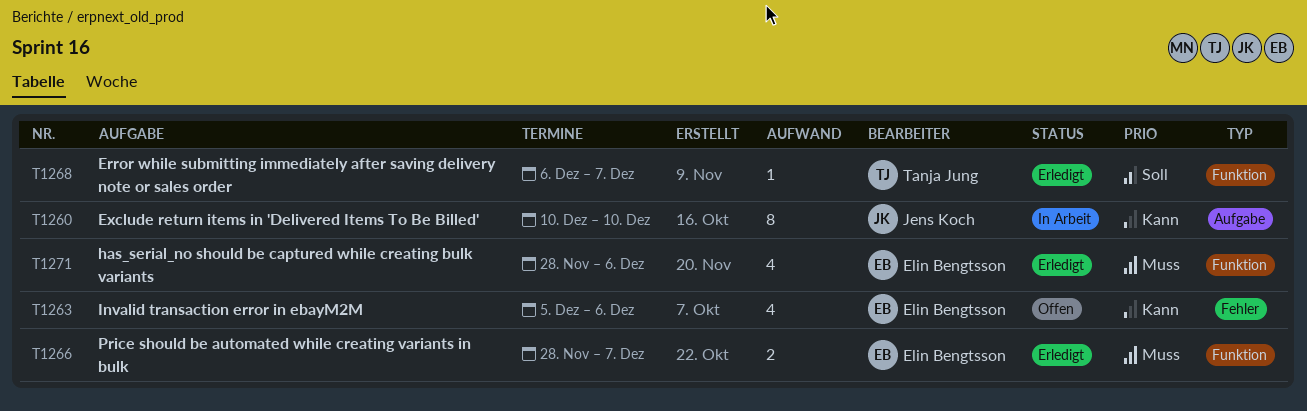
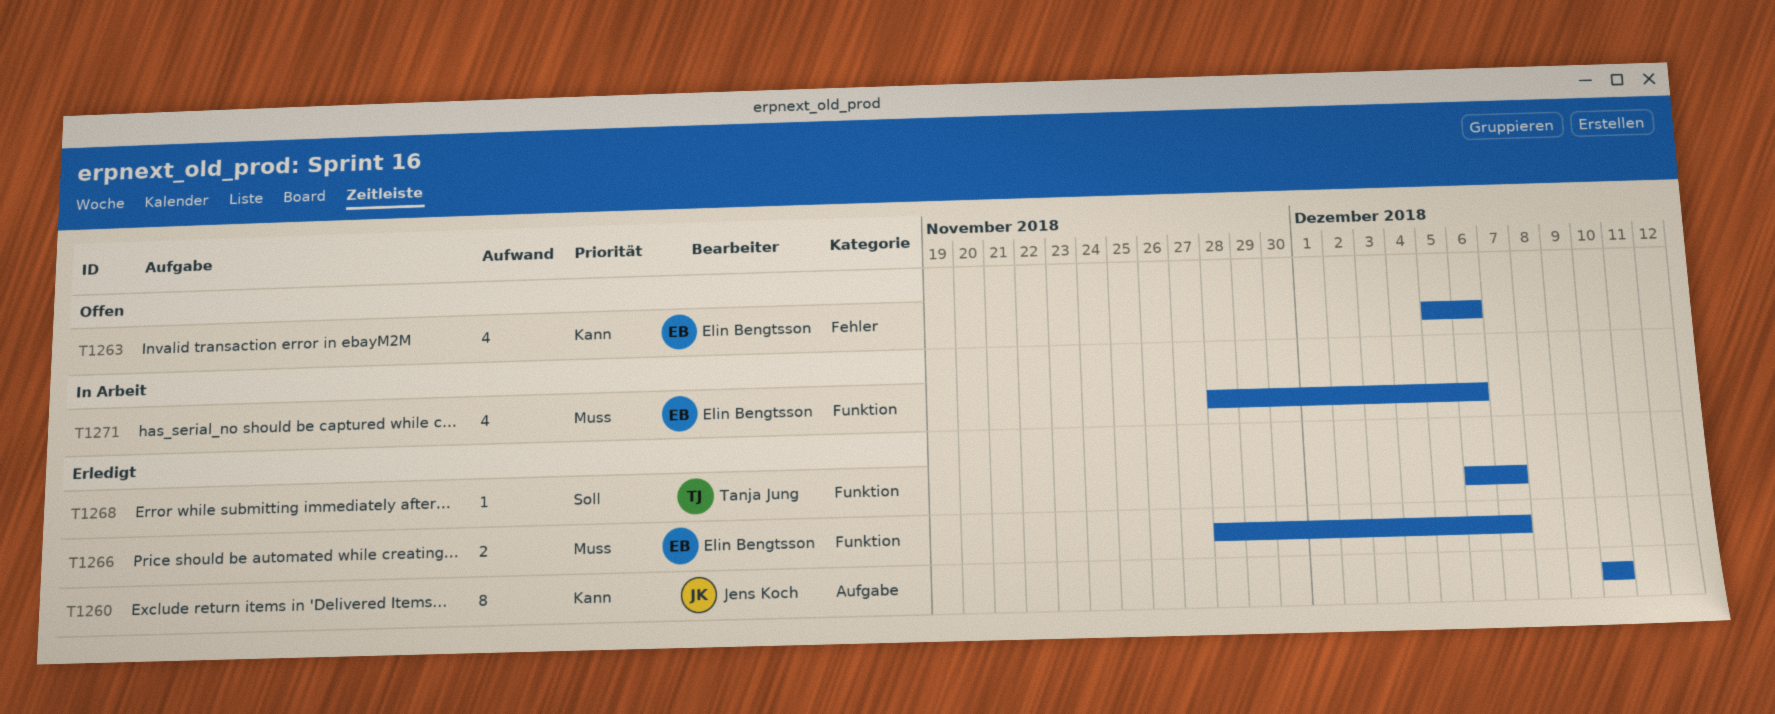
T1260, status: In Arbeit -> Erledigt
T1271, status: Erledigt -> In Arbeit

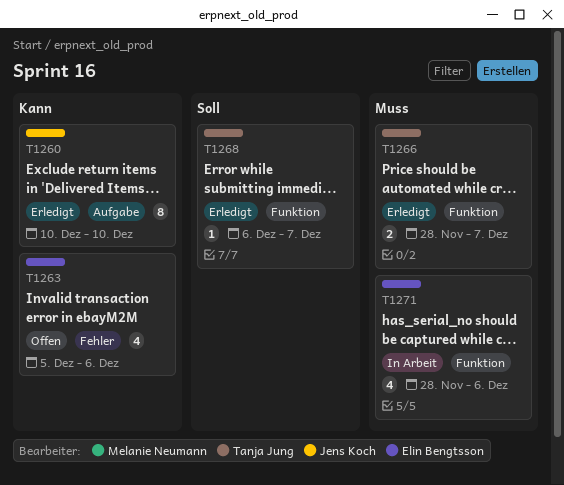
T1266, owner: Elin Bengtsson -> Tanja Jung

